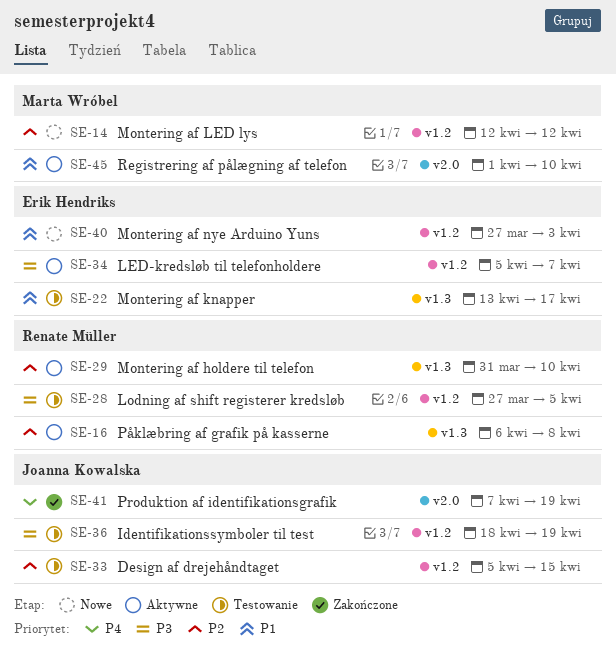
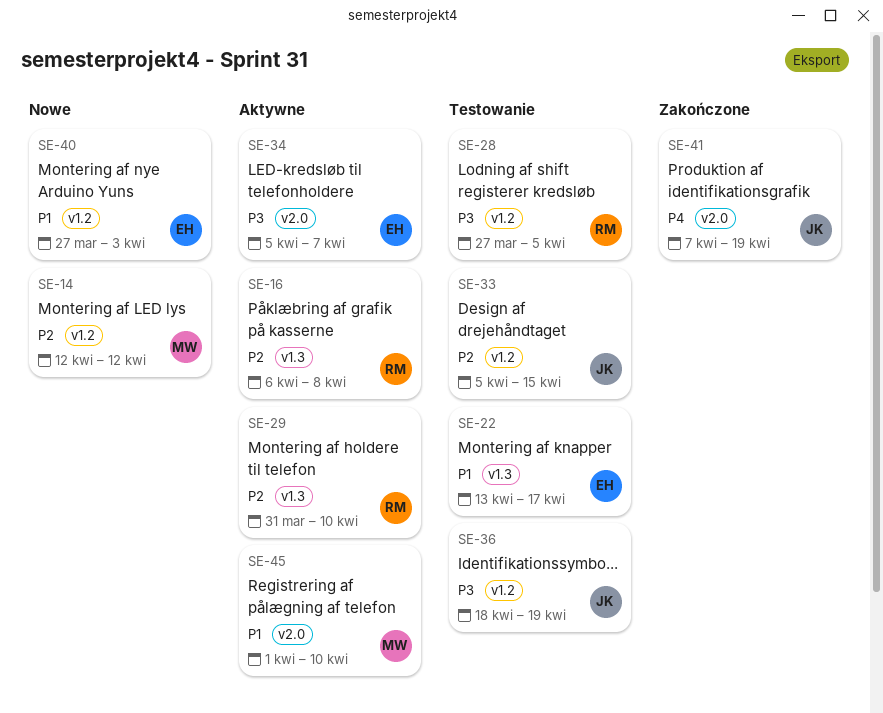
SE-34, label: v1.2 -> v2.0

